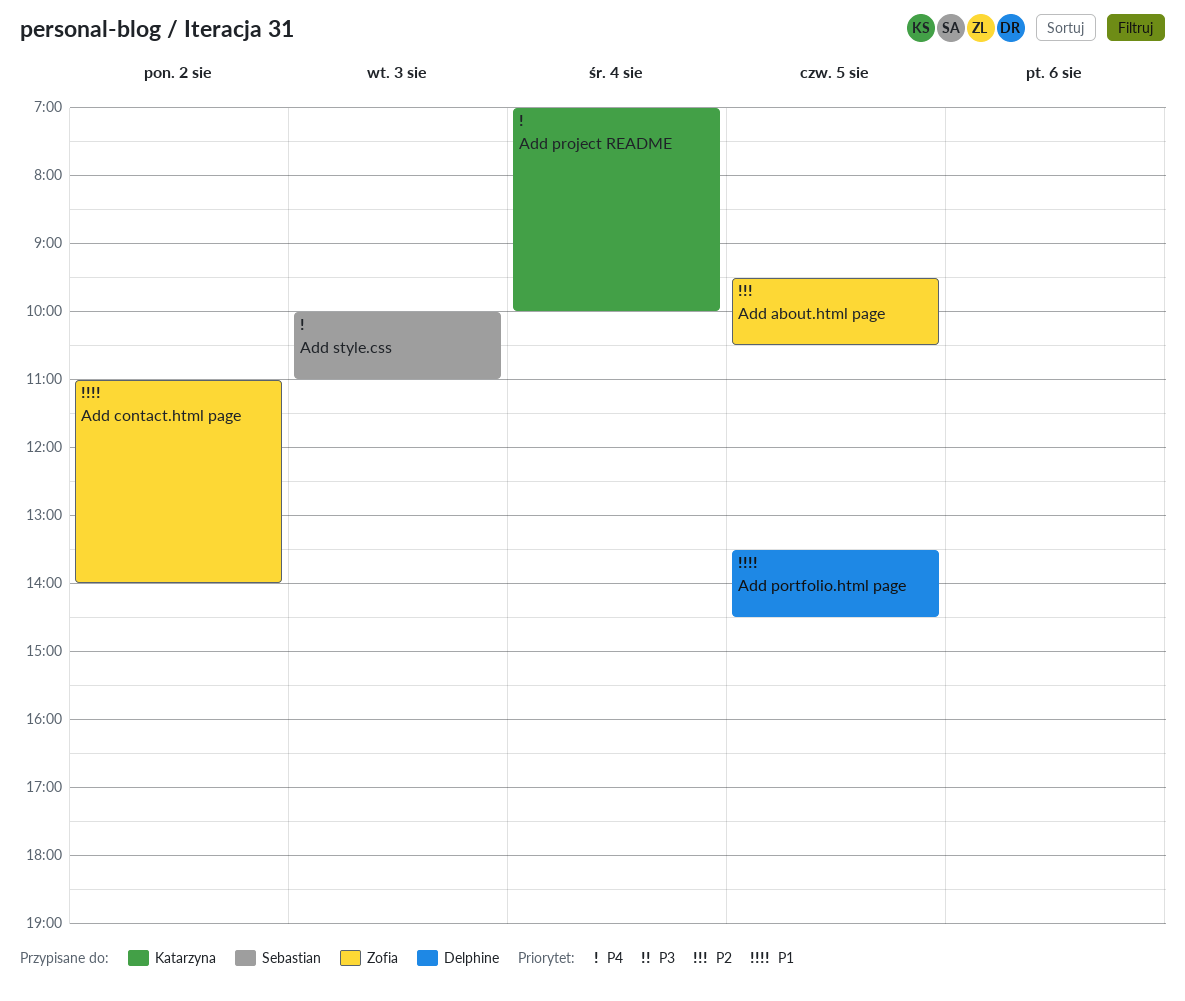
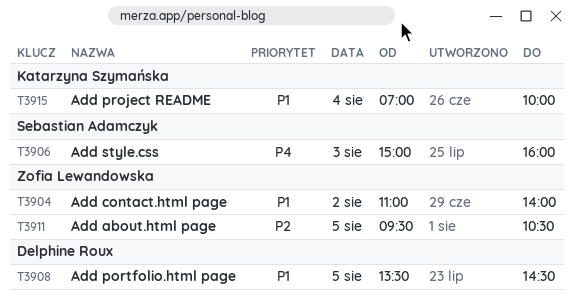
Add project README, priority: P4 -> P1
Add style.css, begins: 10:00 -> 15:00
Add style.css, ends: 11:00 -> 16:00

